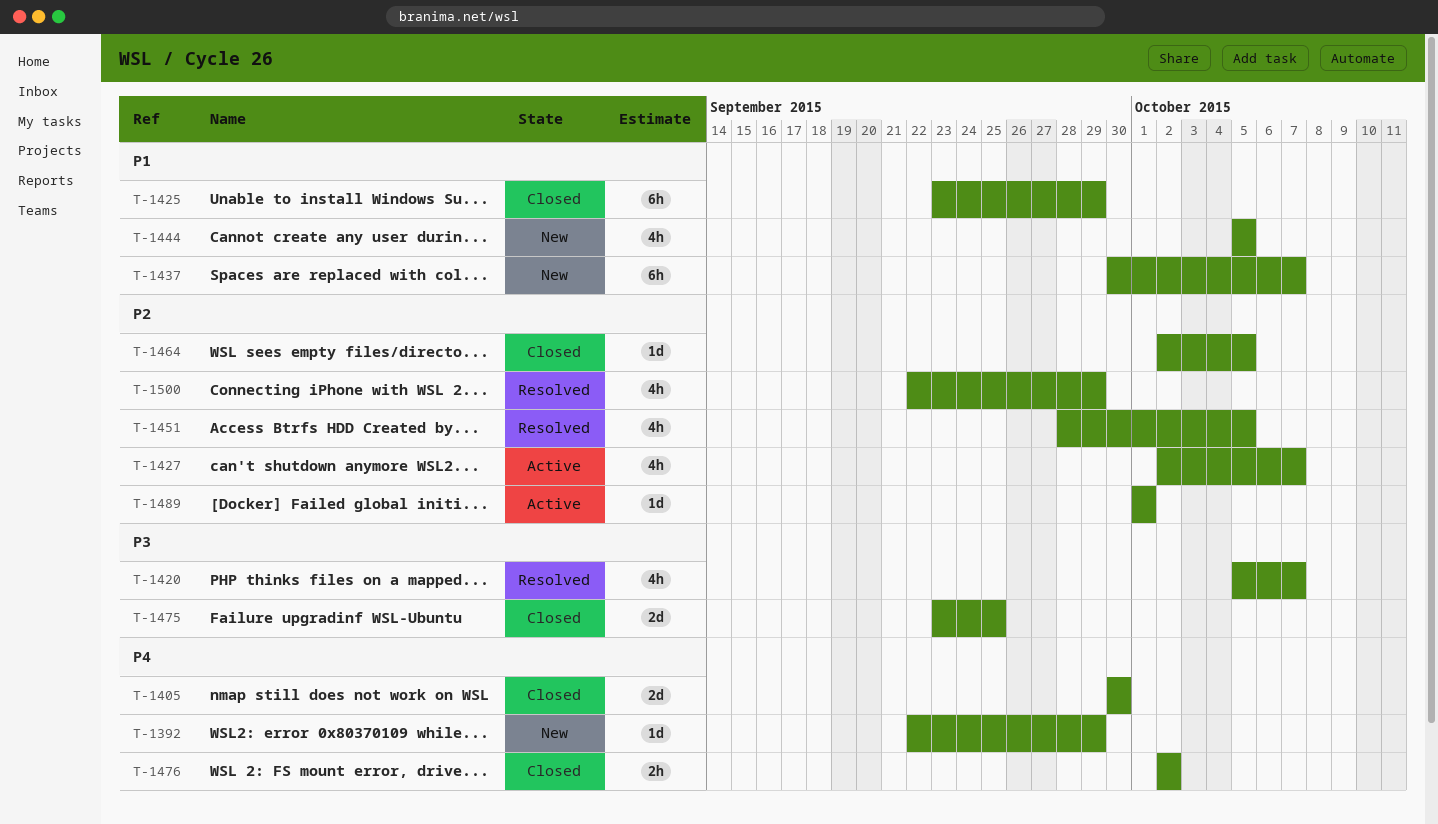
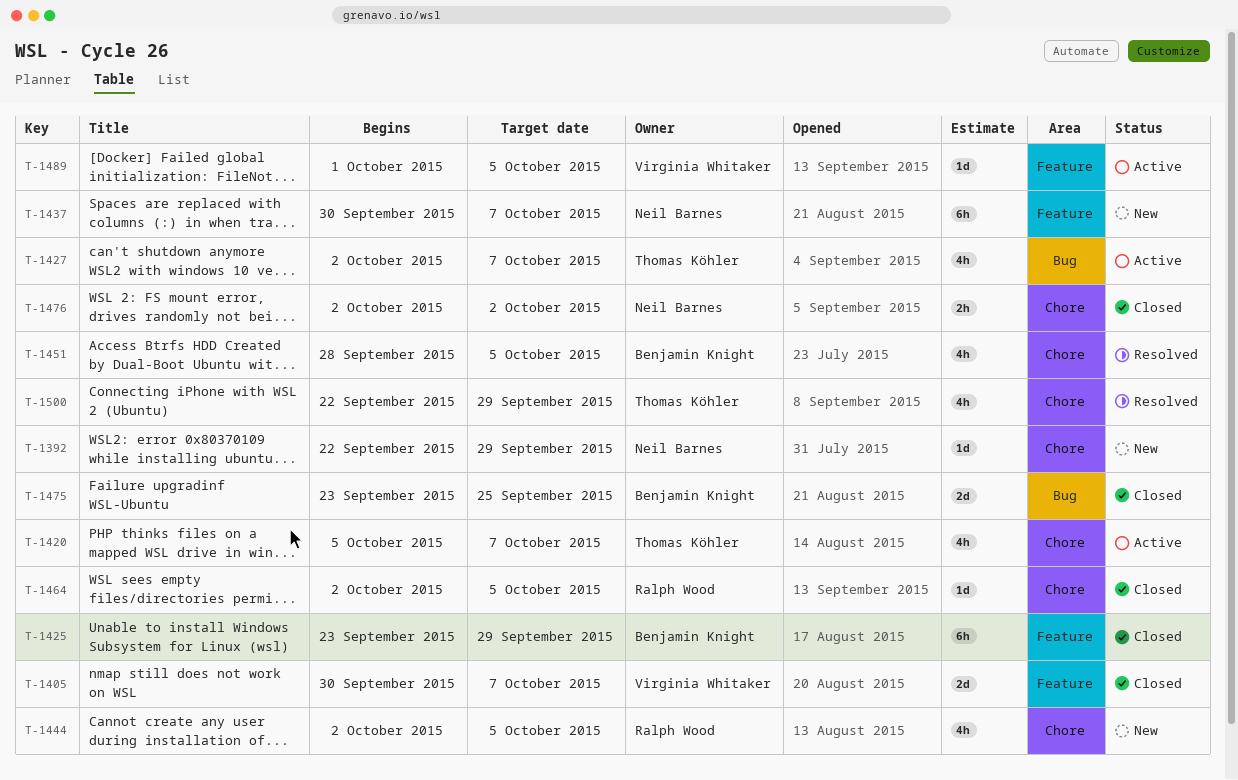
T-1405, due: Sep 30 -> Oct 7
T-1420, status: Resolved -> Active
T-1444, start: Oct 5 -> Oct 2
T-1489, due: Oct 1 -> Oct 5

